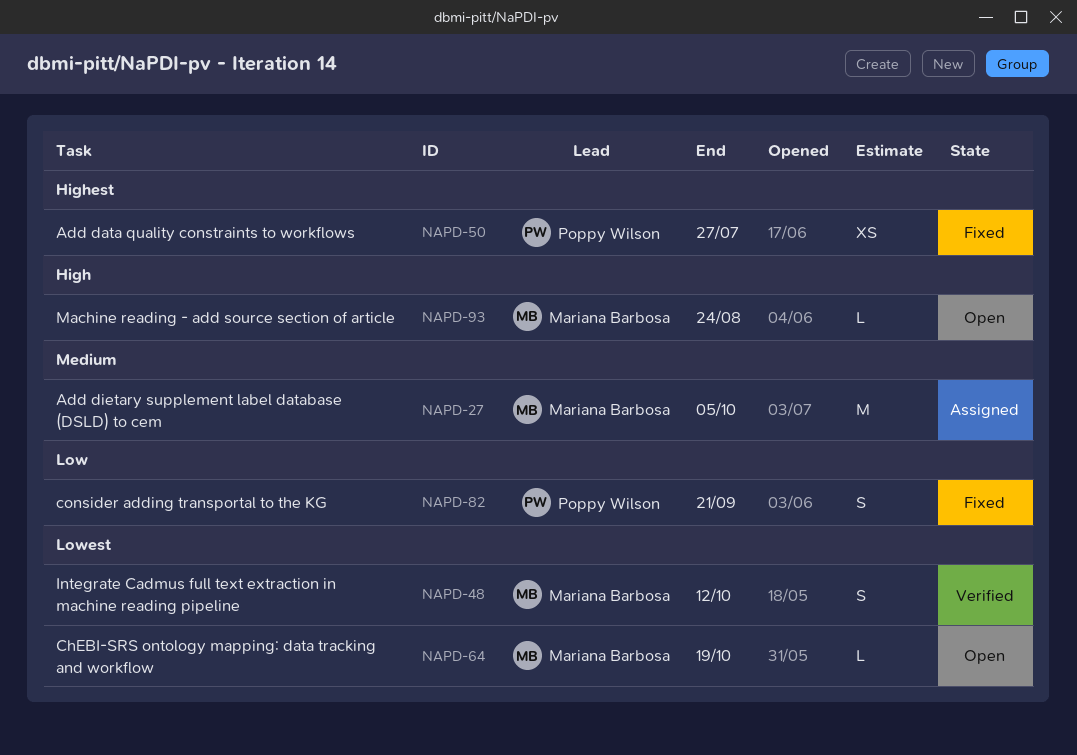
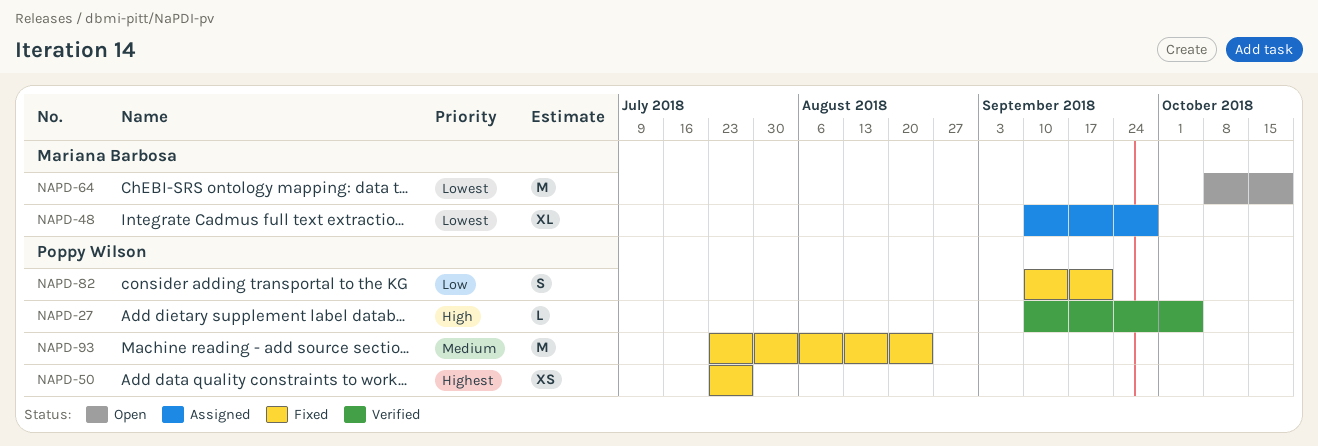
NAPD-27, status: Assigned -> Verified
NAPD-27, owner: Mariana Barbosa -> Poppy Wilson
NAPD-27, priority: Medium -> High
NAPD-27, estimate: M -> L
NAPD-48, status: Verified -> Assigned
NAPD-48, estimate: S -> XL
NAPD-48, due: Oct 12 -> Sep 28
NAPD-64, estimate: L -> M
NAPD-93, status: Open -> Fixed
NAPD-93, owner: Mariana Barbosa -> Poppy Wilson
NAPD-93, priority: High -> Medium
NAPD-93, estimate: L -> M

